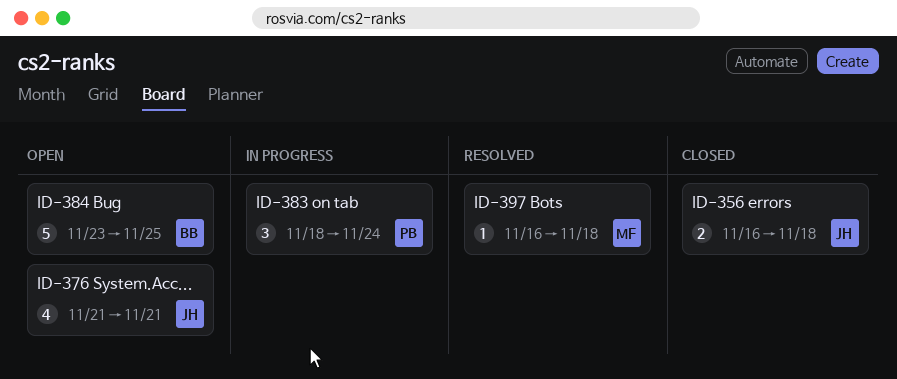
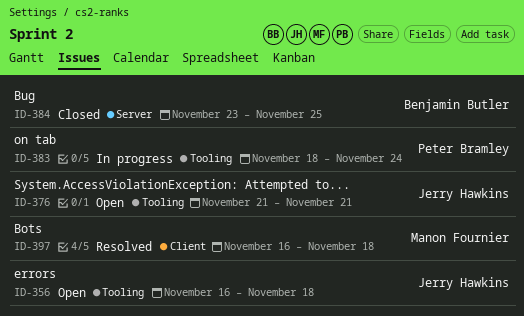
ID-356, status: Closed -> Open
ID-384, status: Open -> Closed

